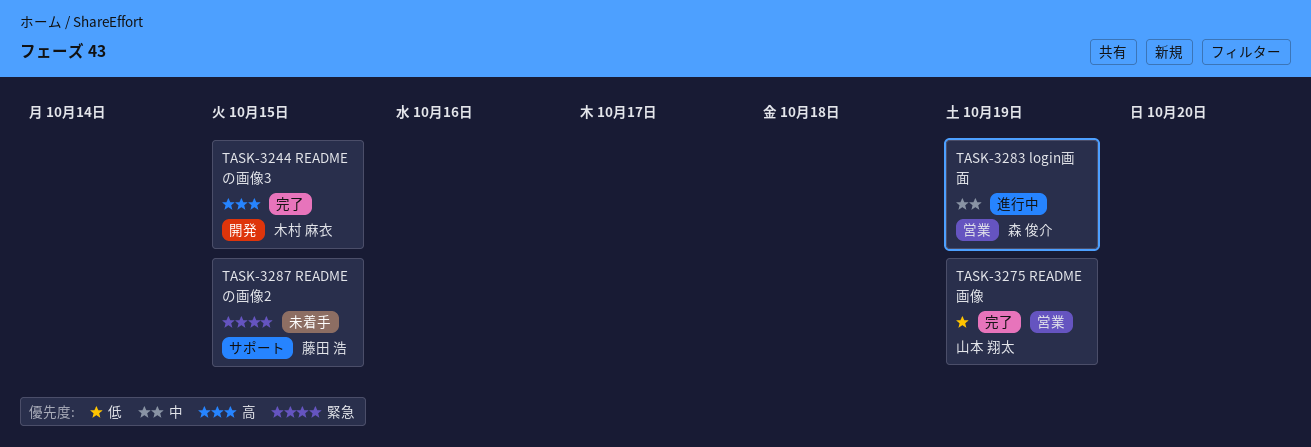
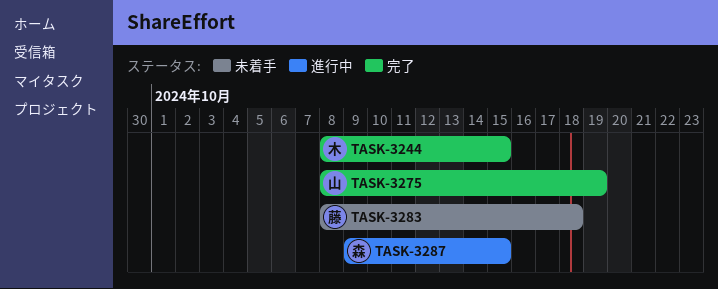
TASK-3283, status: 進行中 -> 未着手
TASK-3283, owner: 森 俊介 -> 藤田 浩
TASK-3283, due: Oct 19 -> Oct 18
TASK-3287, status: 未着手 -> 進行中
TASK-3287, owner: 藤田 浩 -> 森 俊介

